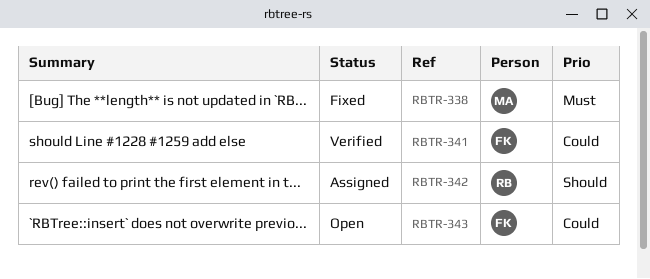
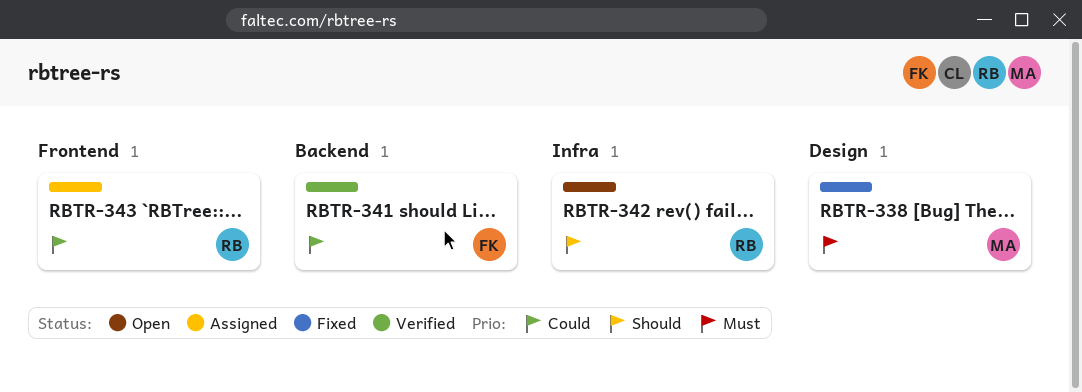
RBTR-342, status: Assigned -> Open
RBTR-343, status: Open -> Assigned
RBTR-343, owner: FK -> RB

